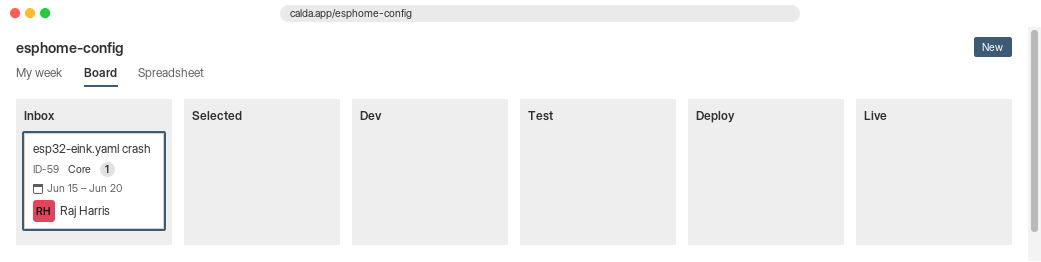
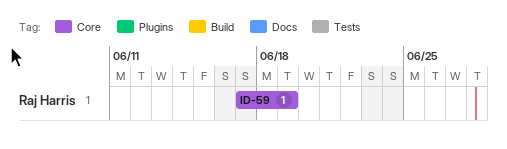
ID-59, start: Jun 15 -> Jun 17
ID-59, due: Jun 20 -> Jun 19

